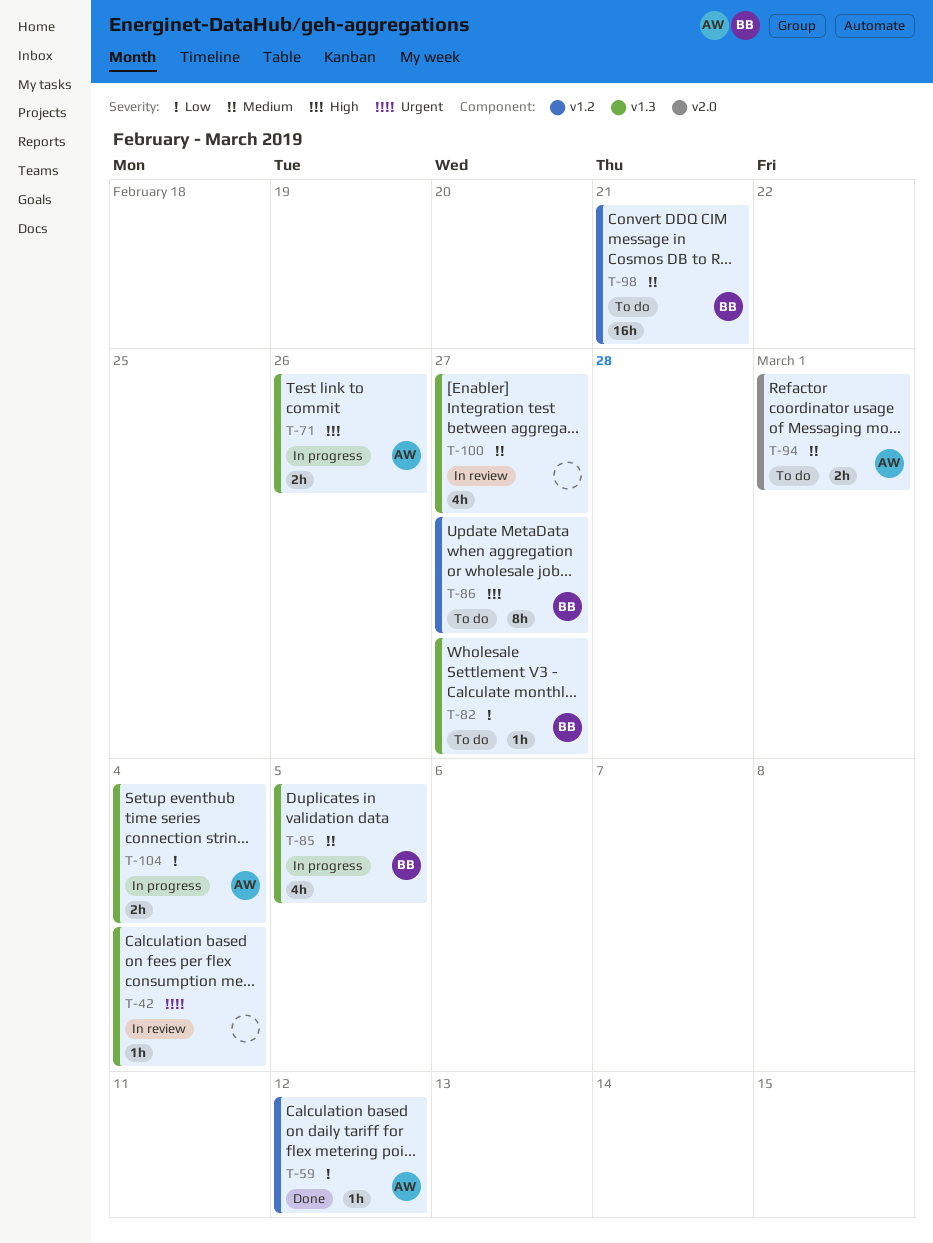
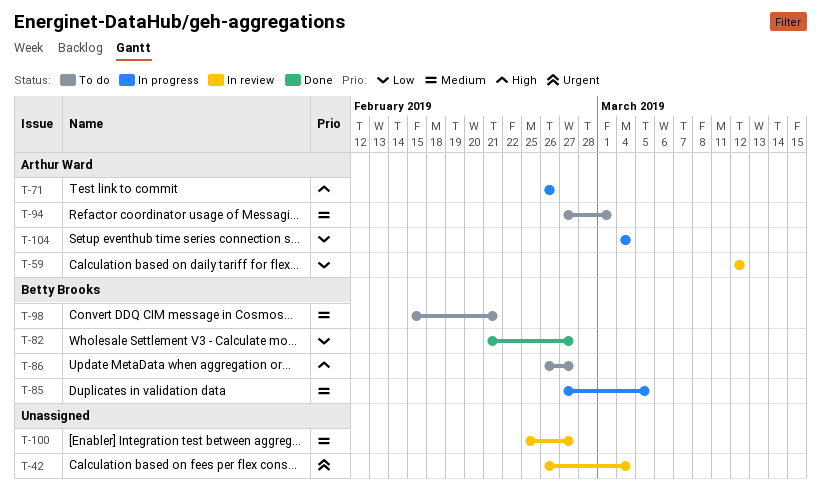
T-59, status: Done -> In review
T-82, status: To do -> Done

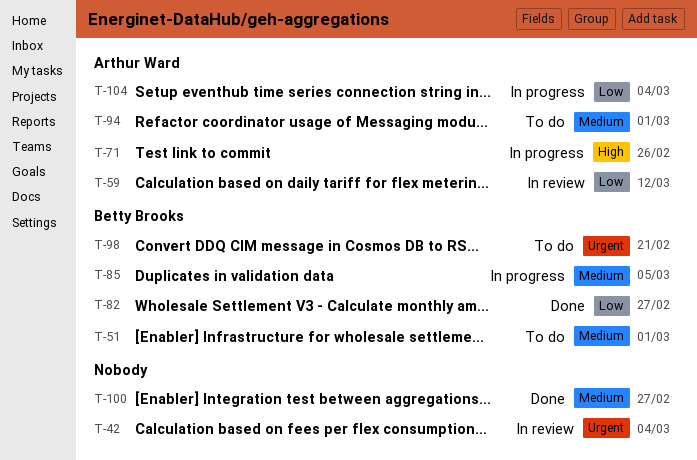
T-51: none -> present
T-86: present -> none
T-98, priority: Medium -> Urgent
T-100, status: In review -> Done

